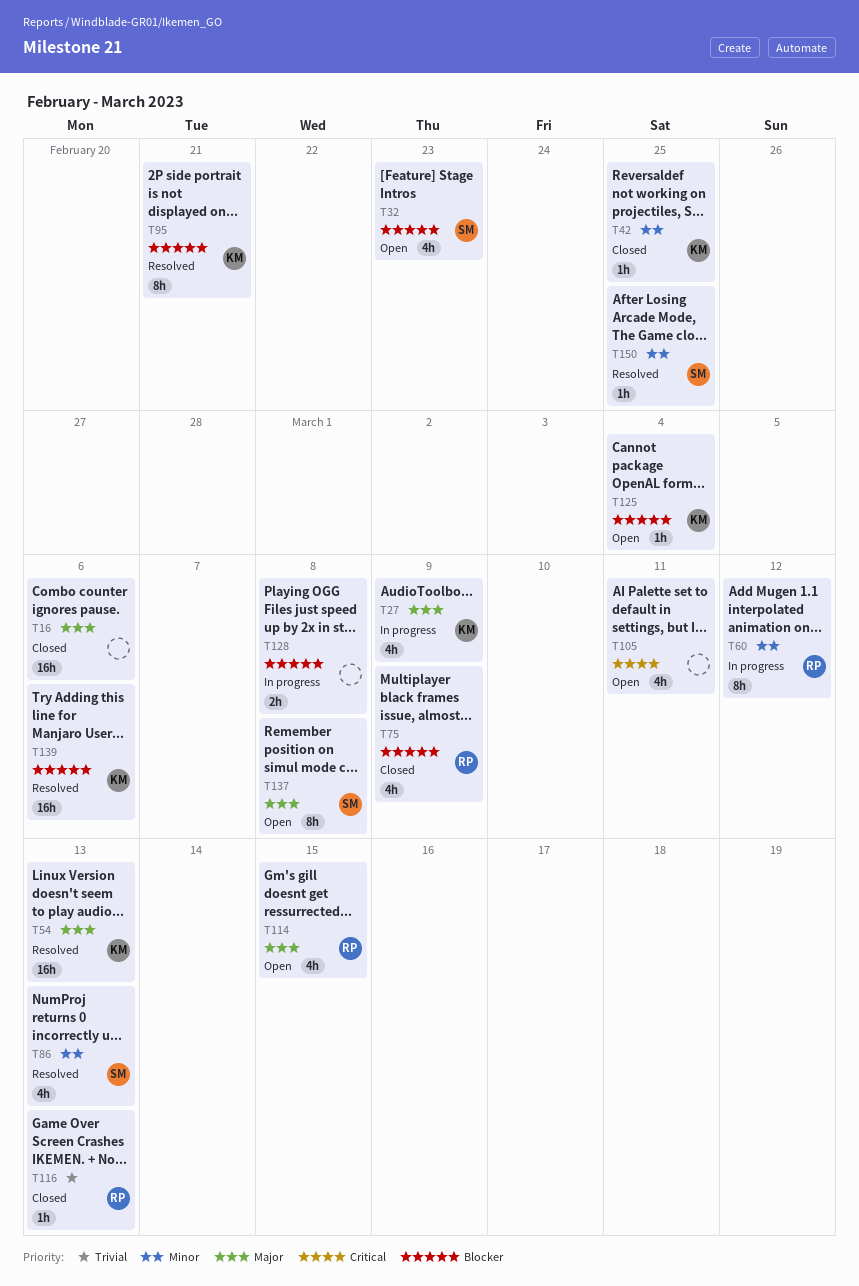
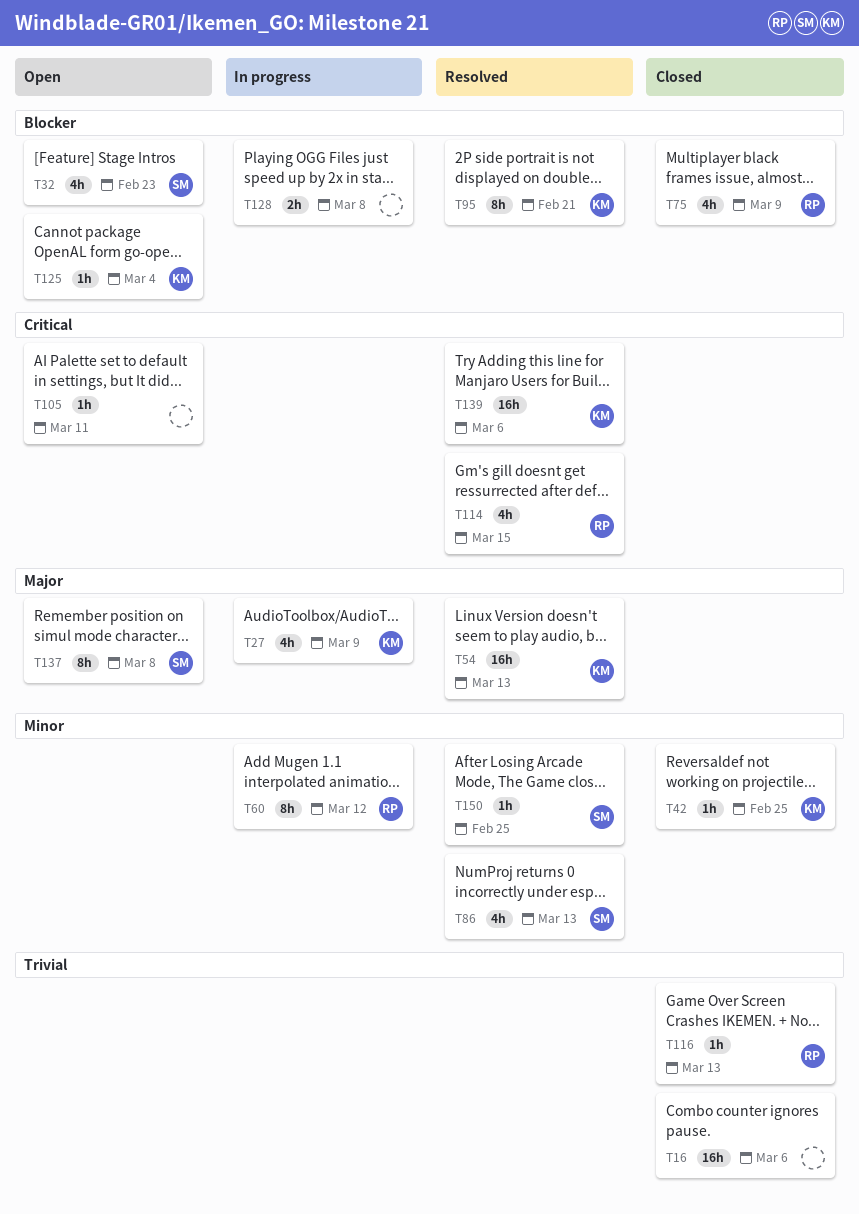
T16, priority: Major -> Trivial
T105, estimate: 4h -> 1h
T114, status: Open -> Resolved
T114, priority: Major -> Critical
T139, priority: Blocker -> Critical

